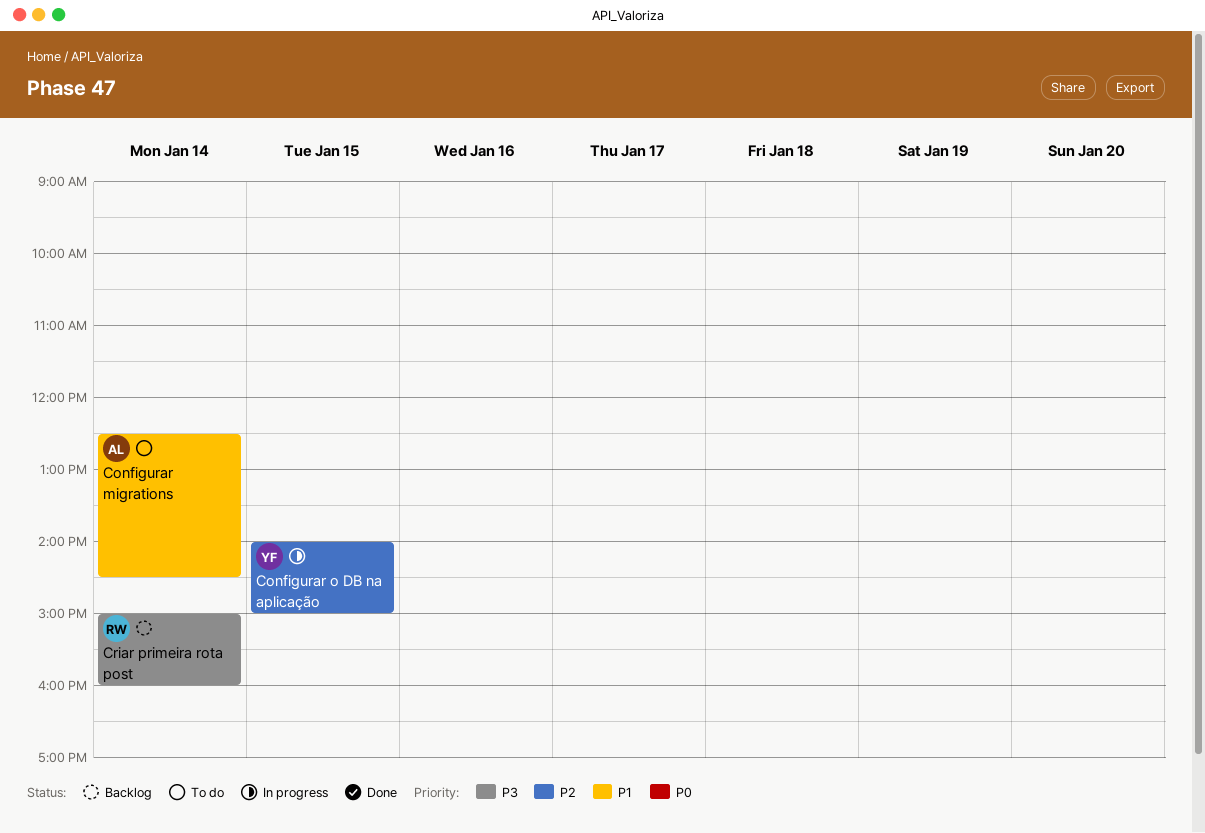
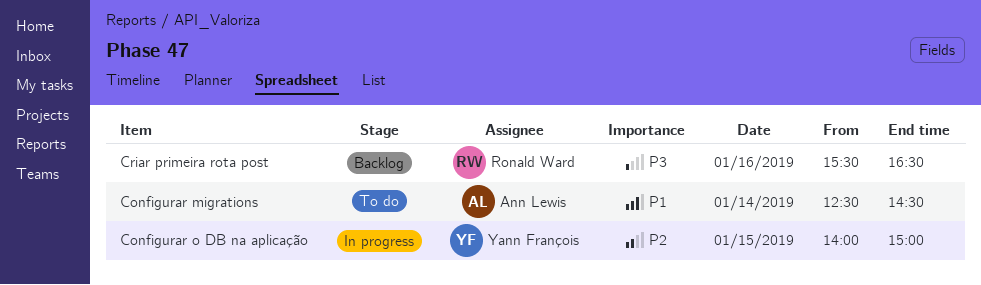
Criar primeira rota post, day: Jan 14 -> Jan 16
Criar primeira rota post, begins: 15:00 -> 15:30
Criar primeira rota post, ends: 16:00 -> 16:30

